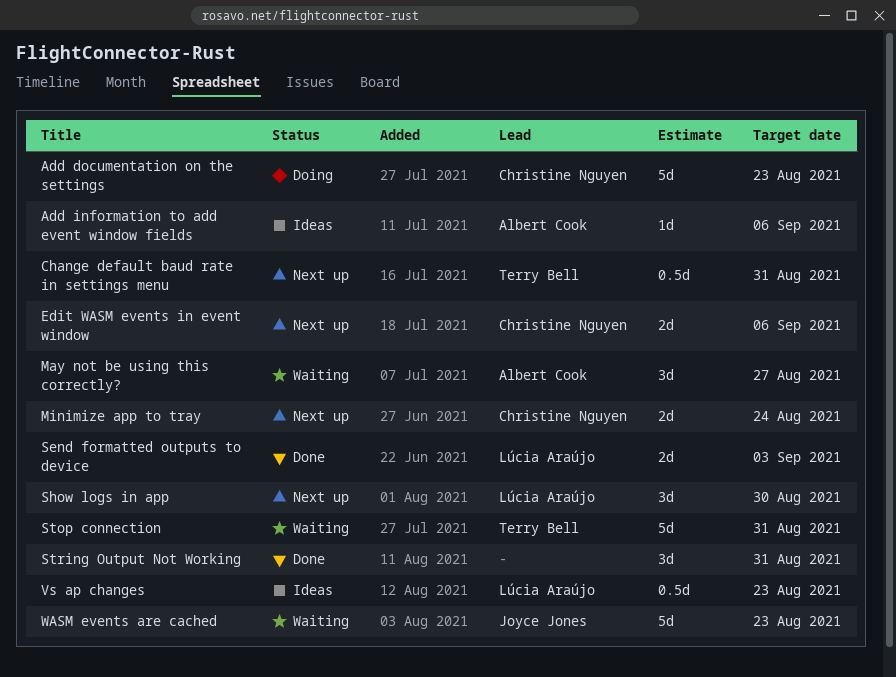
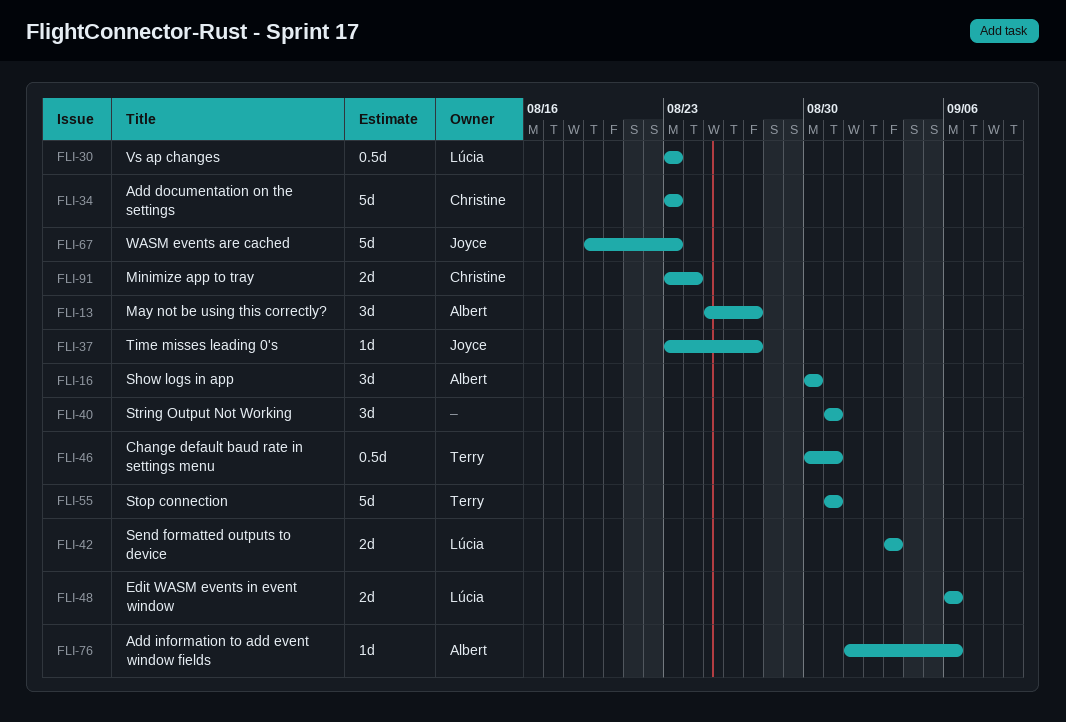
Edit WASM events in event window, owner: Christine Nguyen -> Lúcia Araújo
Show logs in app, owner: Lúcia Araújo -> Albert Cook
Time misses leading 0's: none -> present

